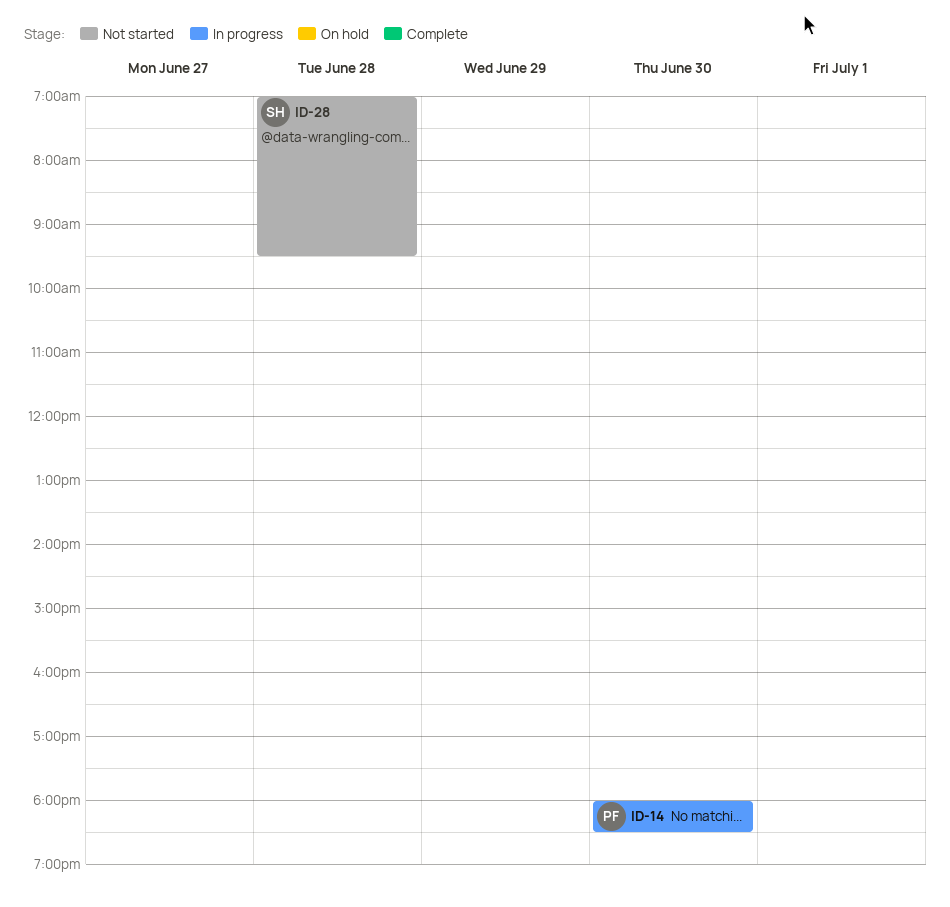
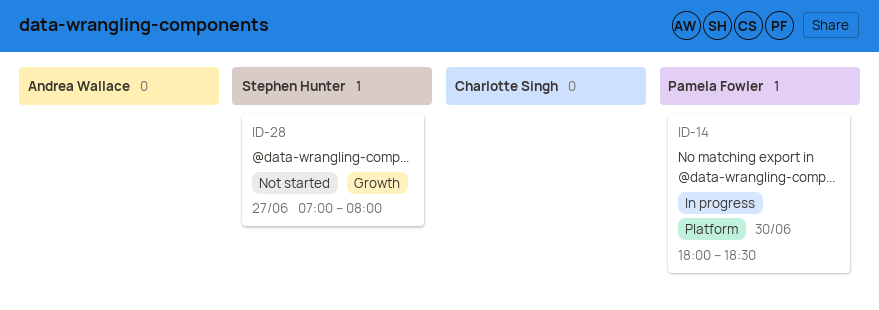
ID-28, day: Jun 28 -> Jun 27
ID-28, ends: 09:30 -> 08:00

